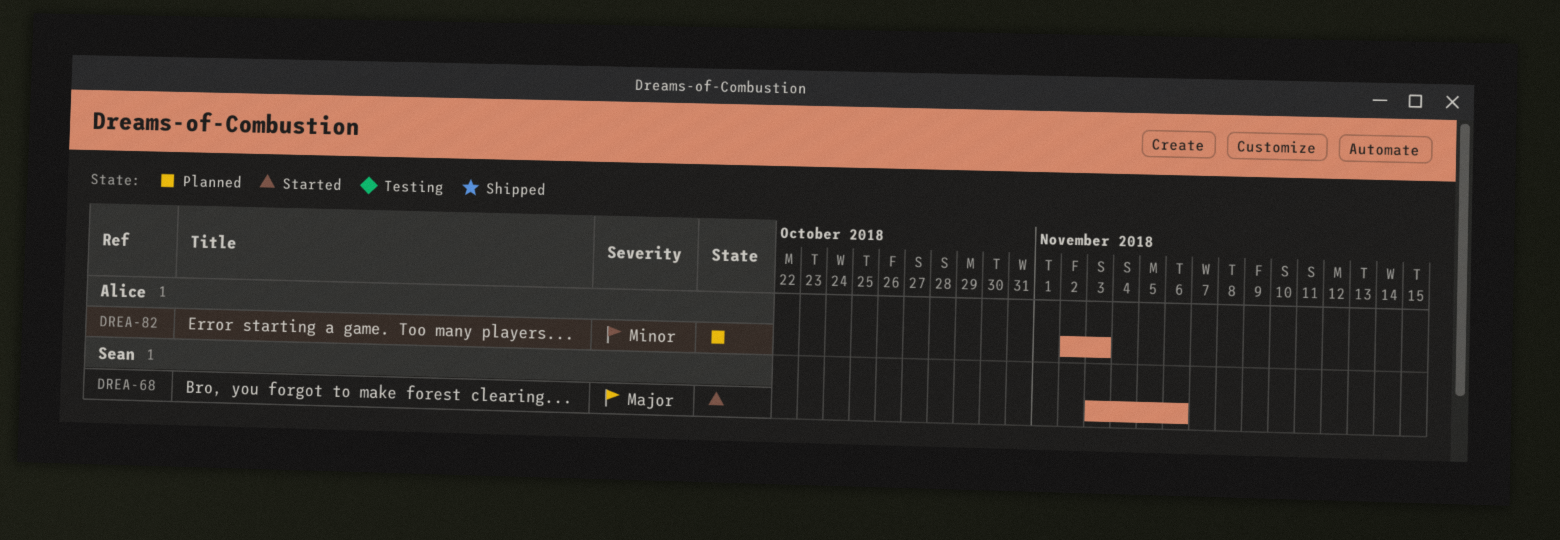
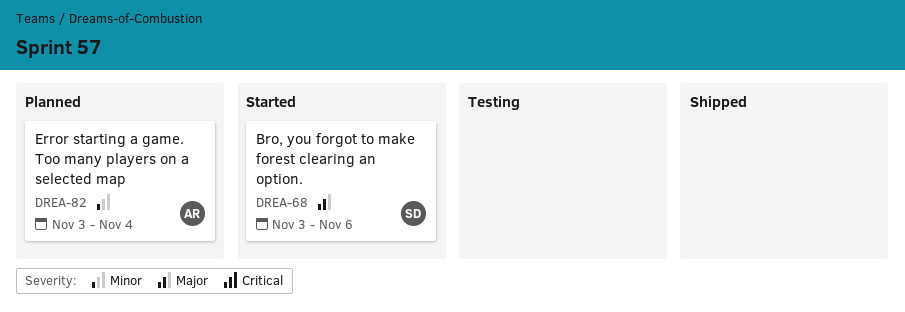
DREA-82, start: Nov 2 -> Nov 3
DREA-82, due: Nov 3 -> Nov 4

